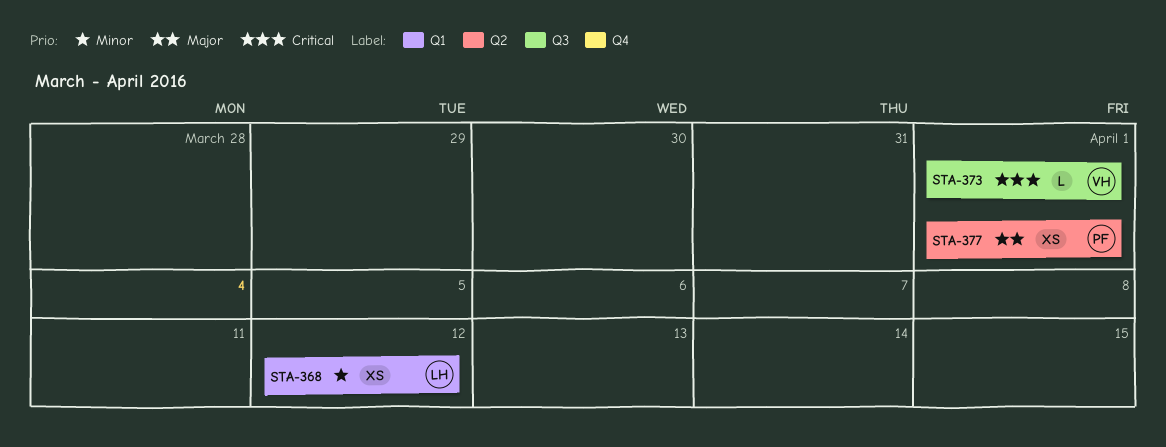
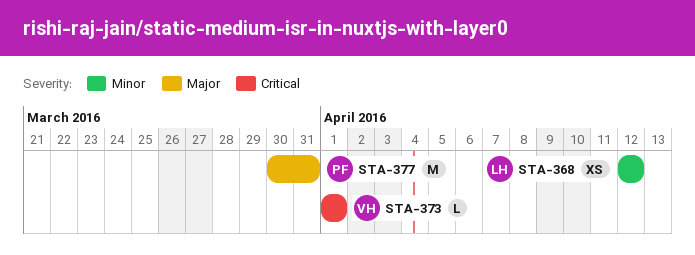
STA-377, estimate: XS -> M
STA-377, due: Apr 1 -> Mar 31

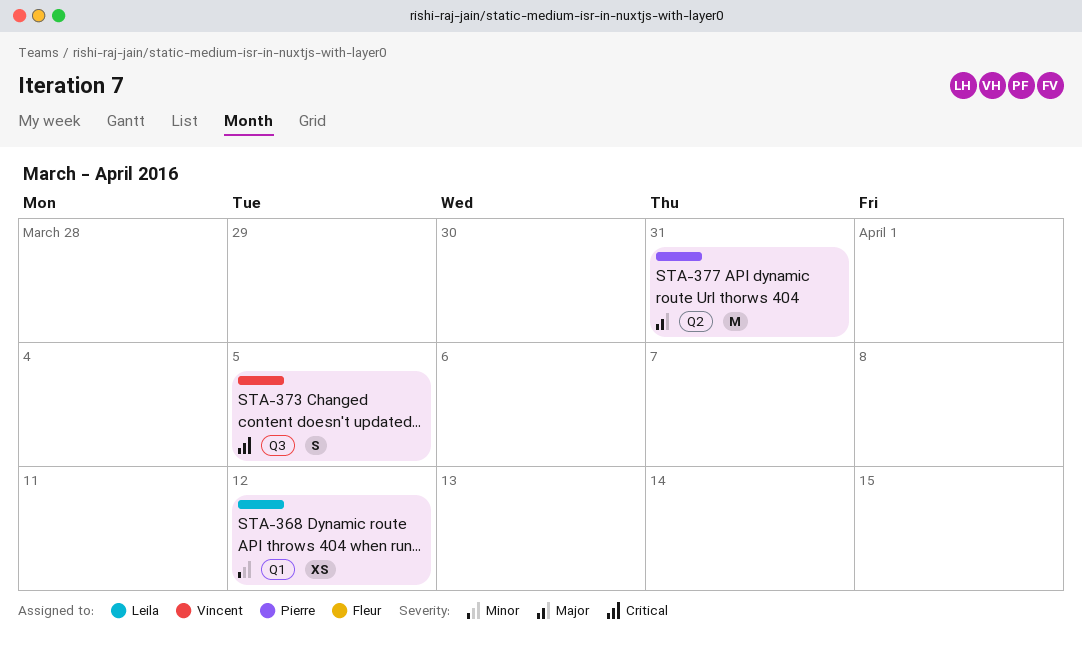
STA-373, estimate: L -> S
STA-373, due: Apr 1 -> Apr 5

